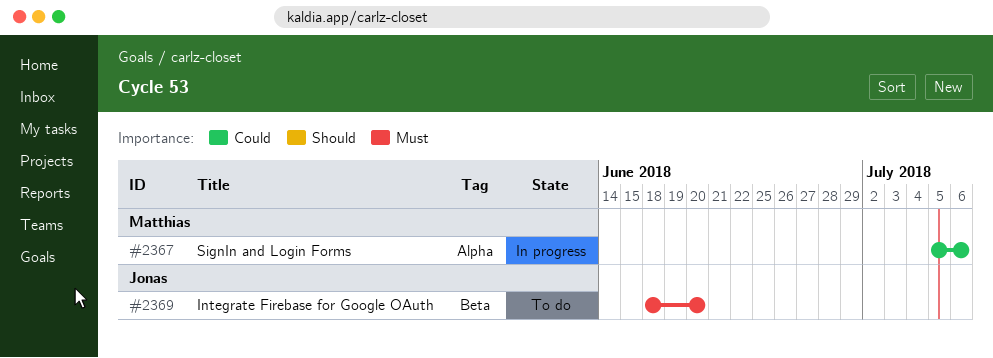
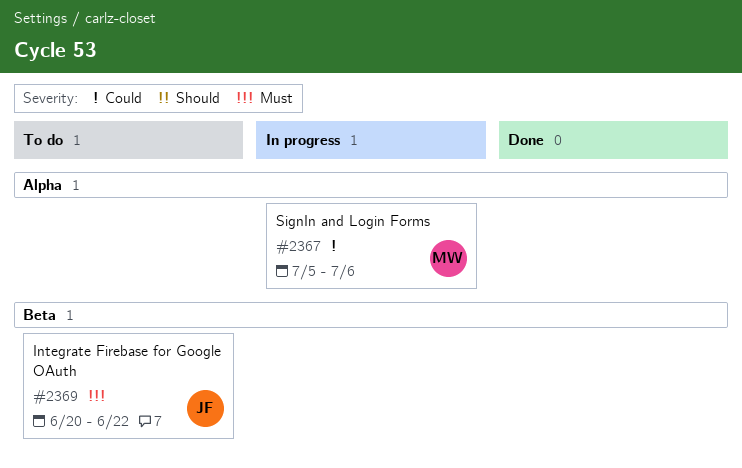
#2369, start: Jun 18 -> Jun 20
#2369, due: Jun 20 -> Jun 22

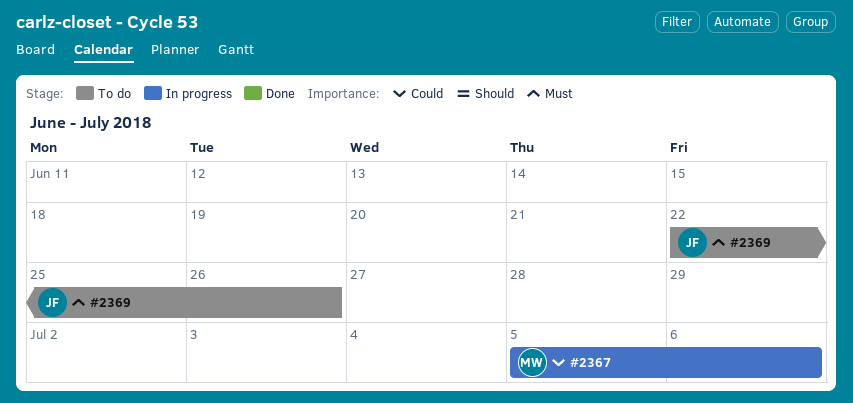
#2369, start: Jun 20 -> Jun 22
#2369, due: Jun 22 -> Jun 26

